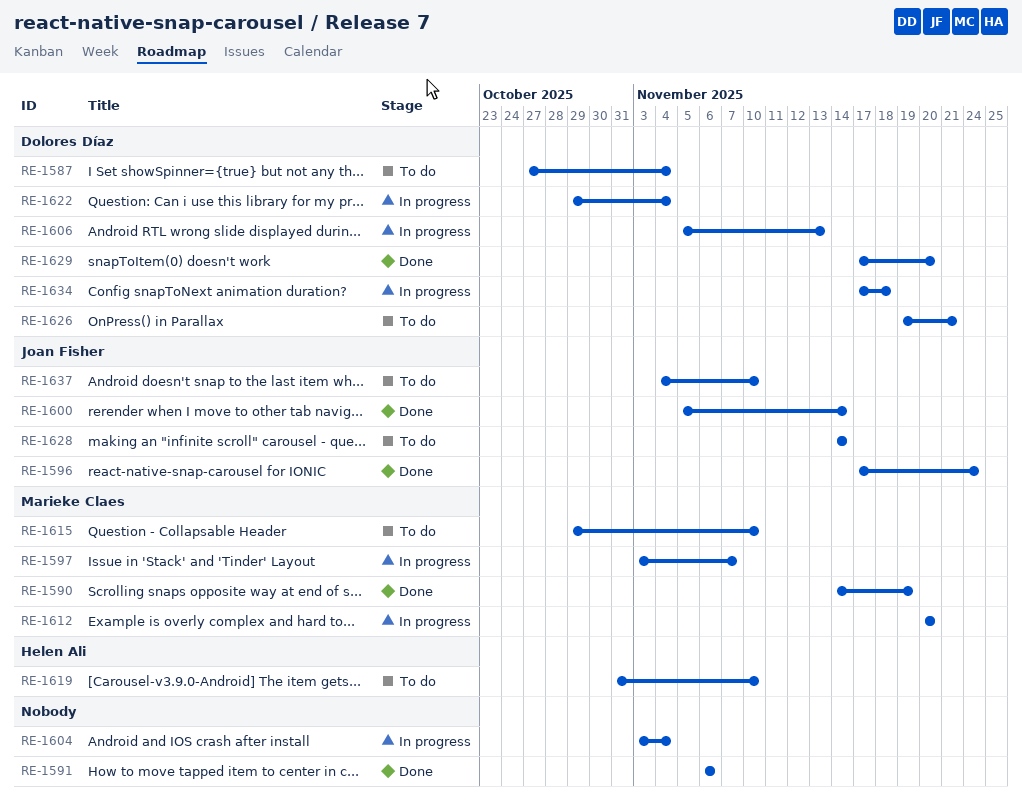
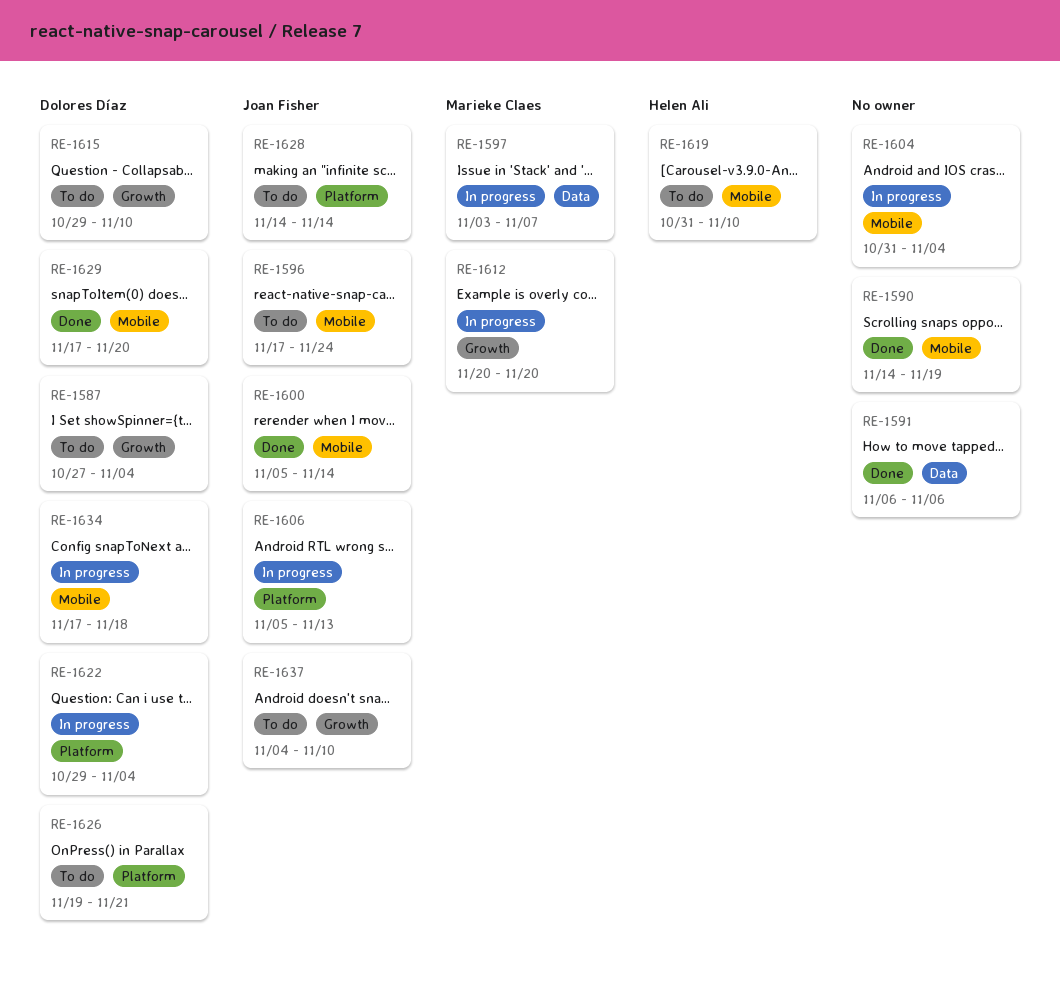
RE-1590, owner: Marieke Claes -> none
RE-1596, status: Done -> To do
RE-1604, start: Nov 3 -> Oct 31
RE-1606, owner: Dolores Díaz -> Joan Fisher
RE-1615, owner: Marieke Claes -> Dolores Díaz

